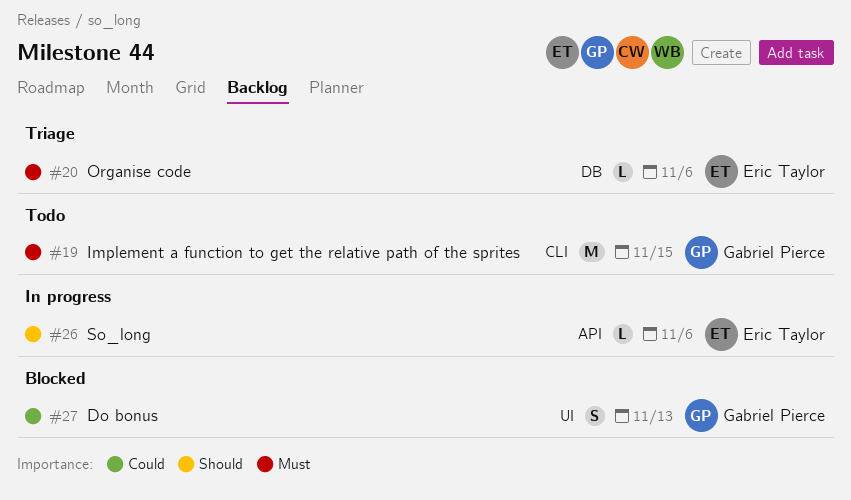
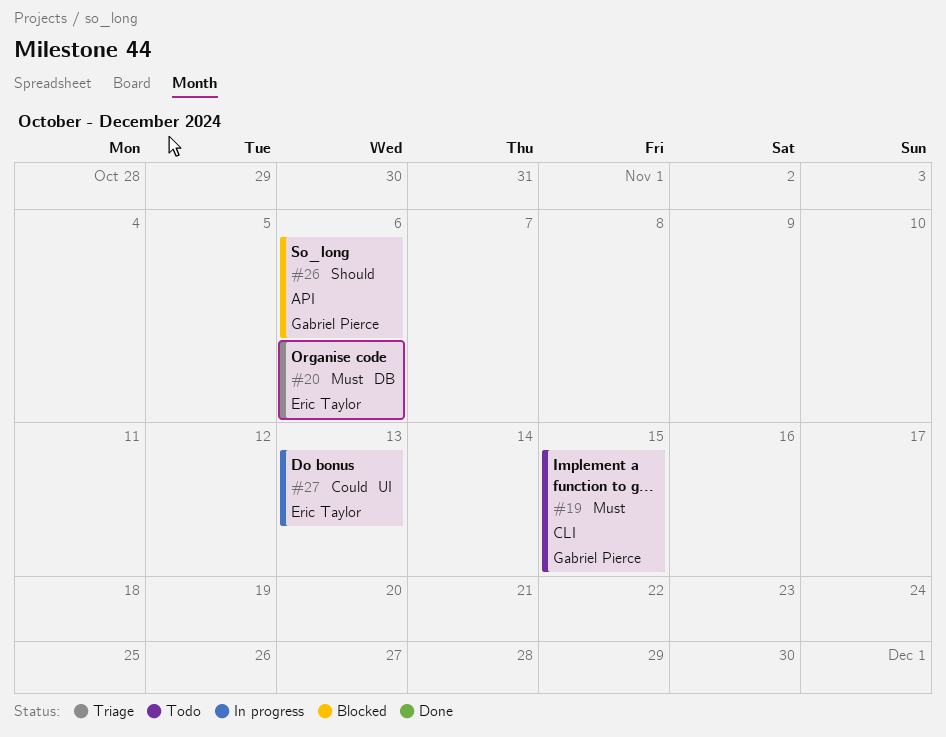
#26, status: In progress -> Blocked
#26, owner: Eric Taylor -> Gabriel Pierce
#27, status: Blocked -> In progress
#27, owner: Gabriel Pierce -> Eric Taylor

